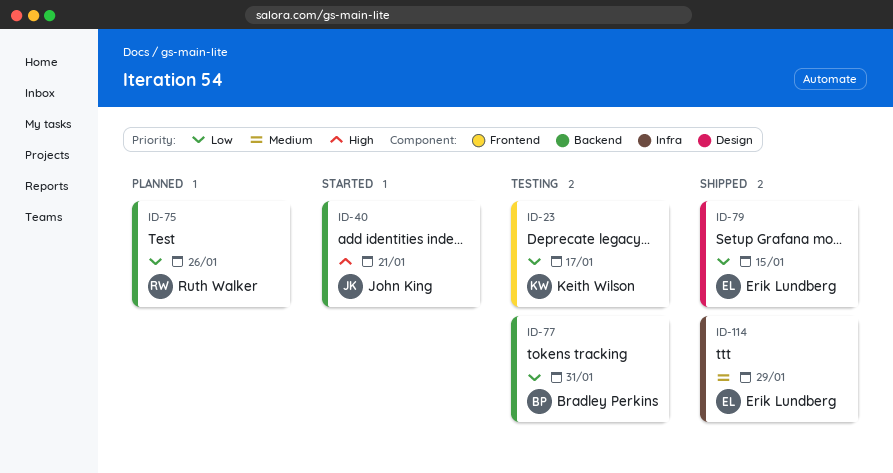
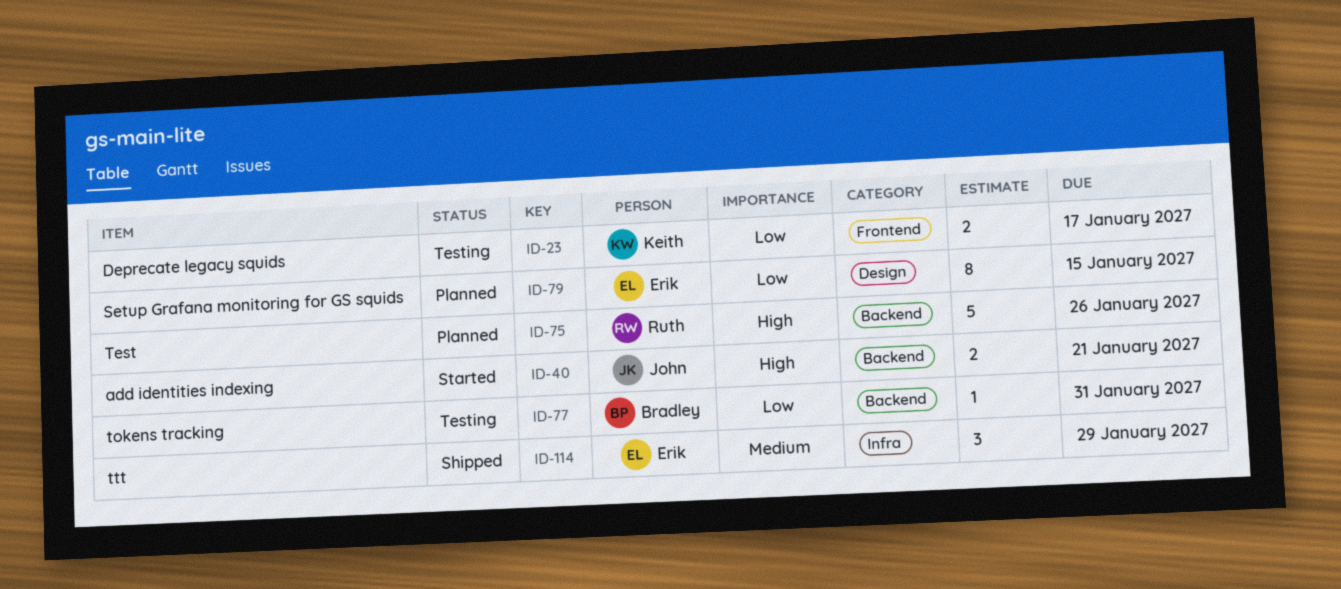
ID-75, priority: Low -> High
ID-79, status: Shipped -> Planned

